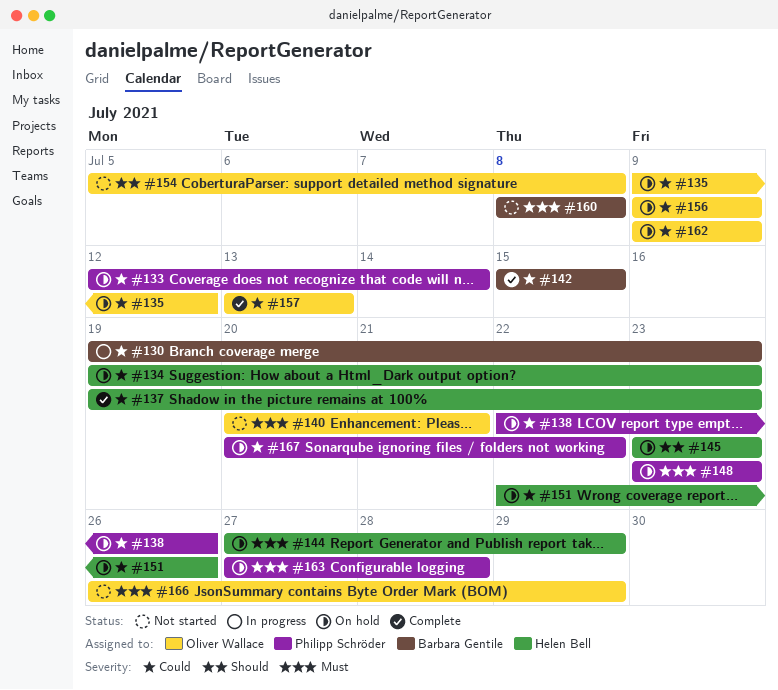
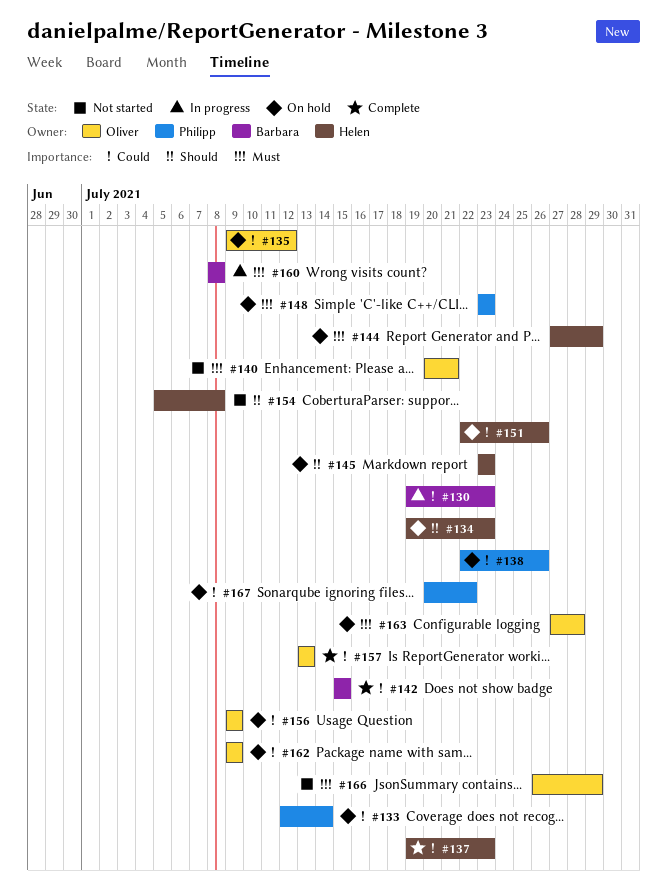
#134, priority: Could -> Should
#154, owner: Oliver Wallace -> Helen Bell
#160, status: Not started -> In progress
#163, owner: Philipp Schröder -> Oliver Wallace

